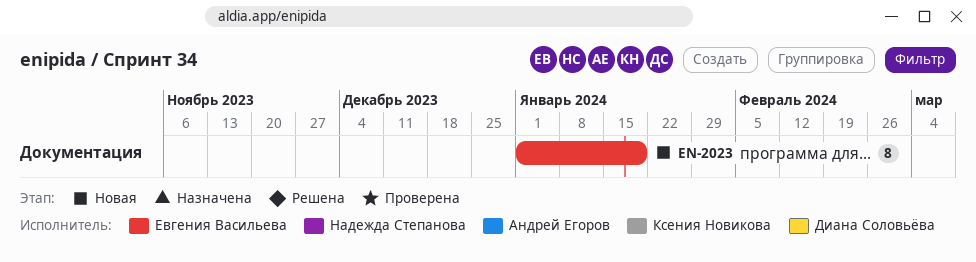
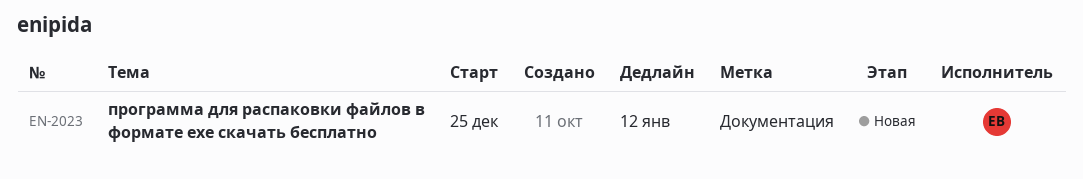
EN-2023, start: Jan 1 -> Dec 25
EN-2023, due: Jan 19 -> Jan 12

